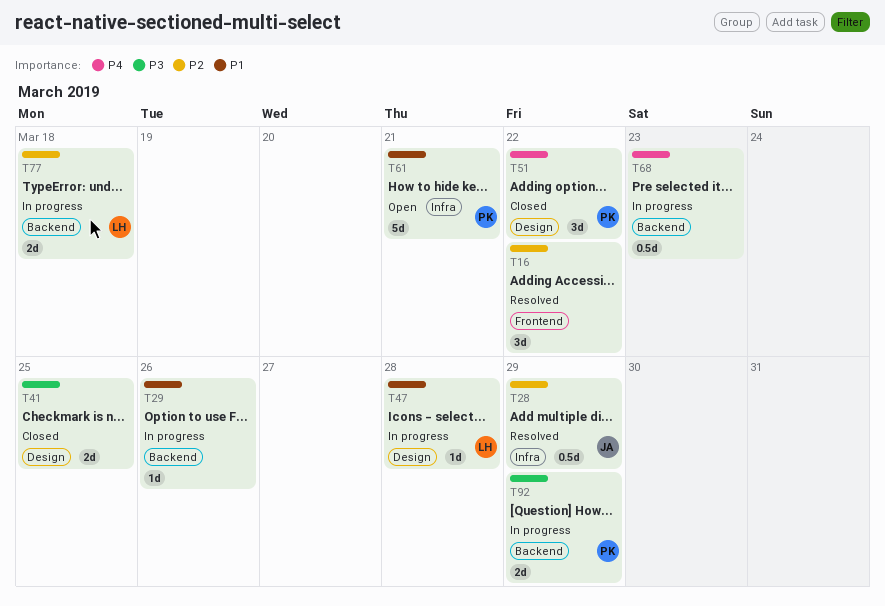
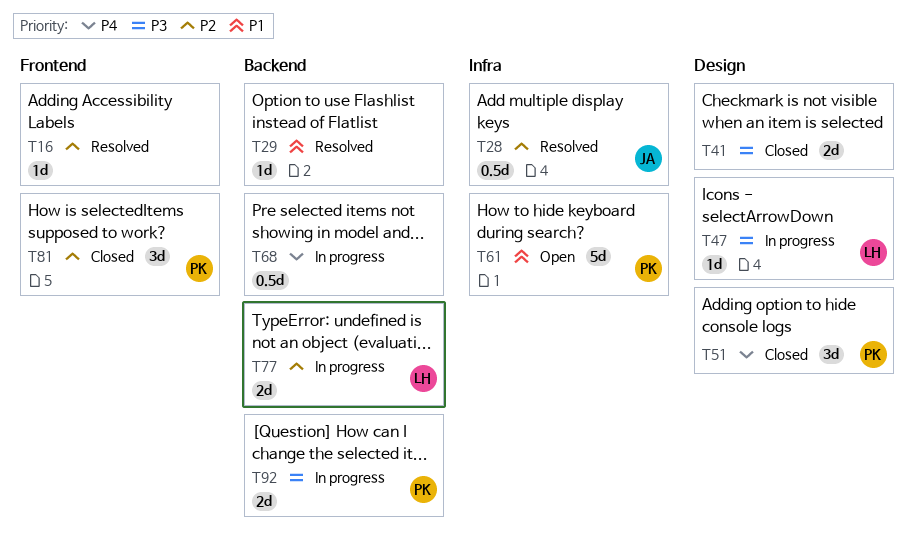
T16, estimate: 3d -> 1d
T29, status: In progress -> Resolved
T47, priority: P1 -> P3
T81: none -> present

